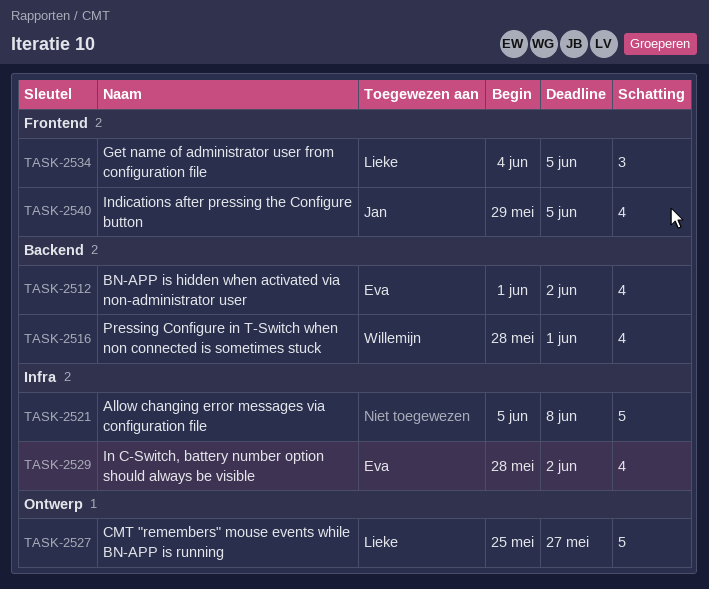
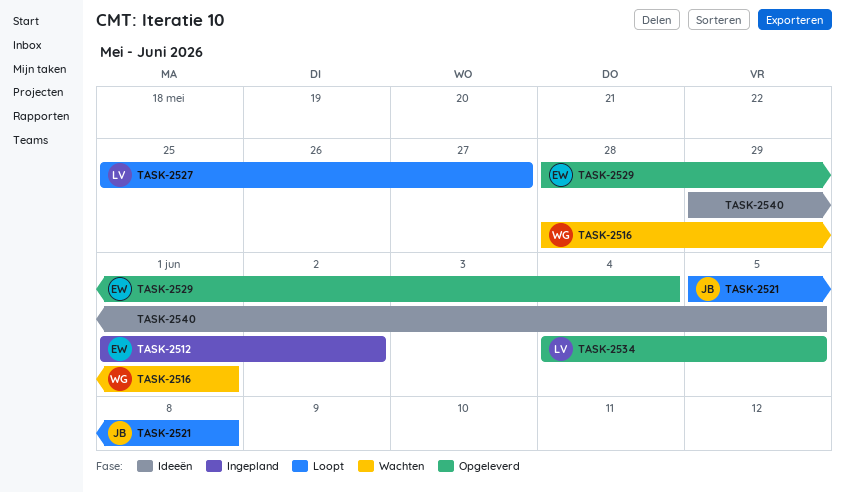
TASK-2521, owner: none -> Jan
TASK-2529, due: Jun 2 -> Jun 4
TASK-2540, owner: Jan -> none

